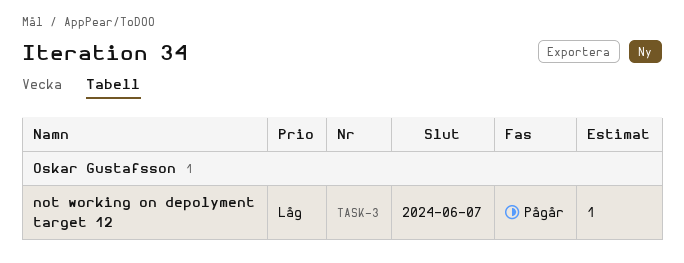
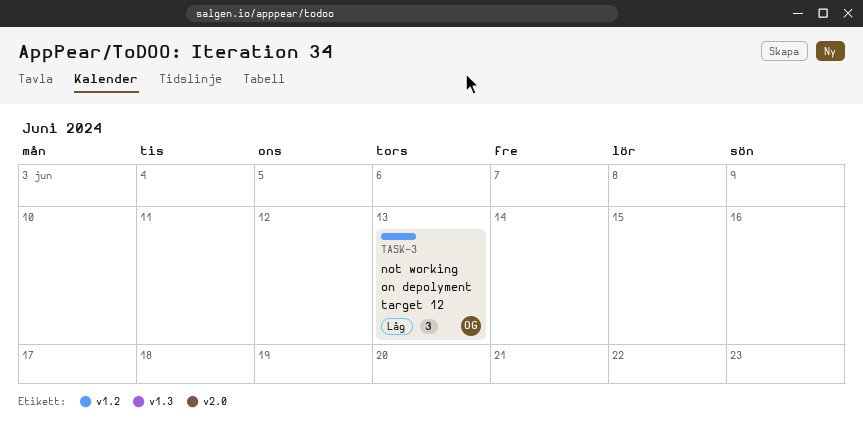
TASK-3, estimate: 1 -> 3
TASK-3, due: Jun 7 -> Jun 13

